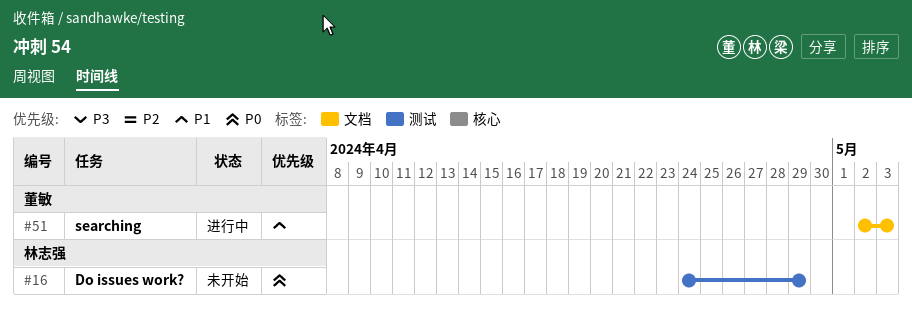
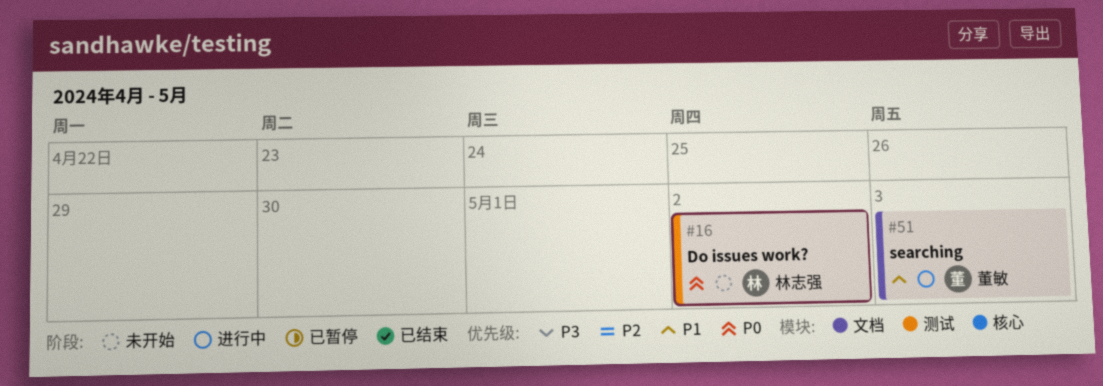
#16, due: Apr 29 -> May 2

